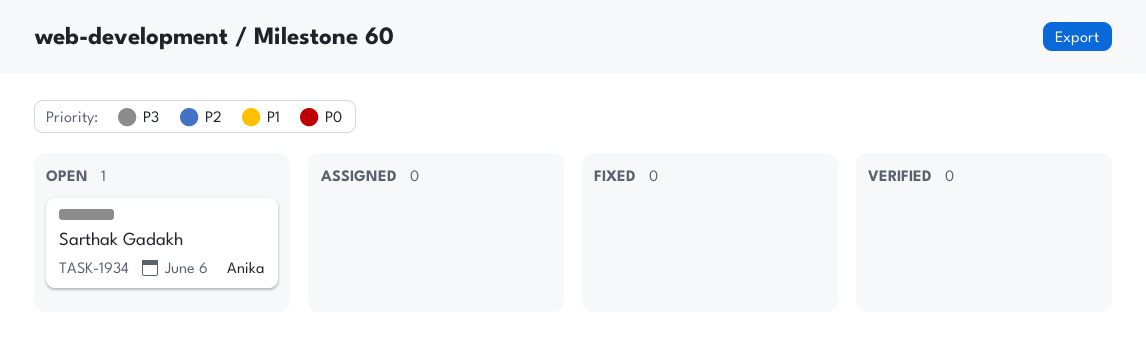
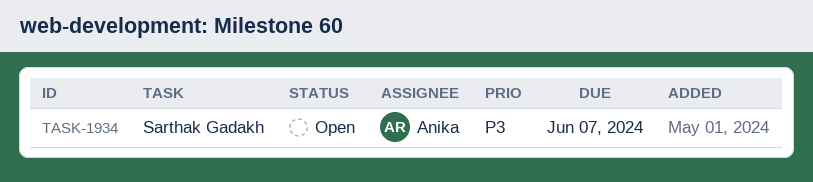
TASK-1934, due: Jun 6 -> Jun 7

